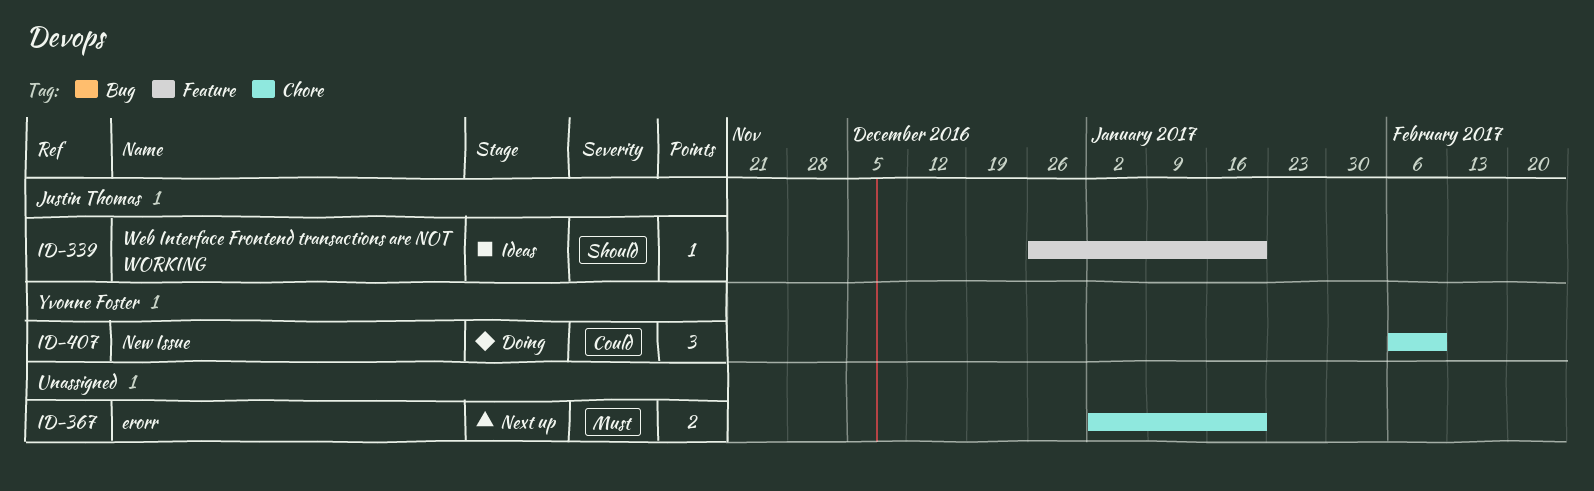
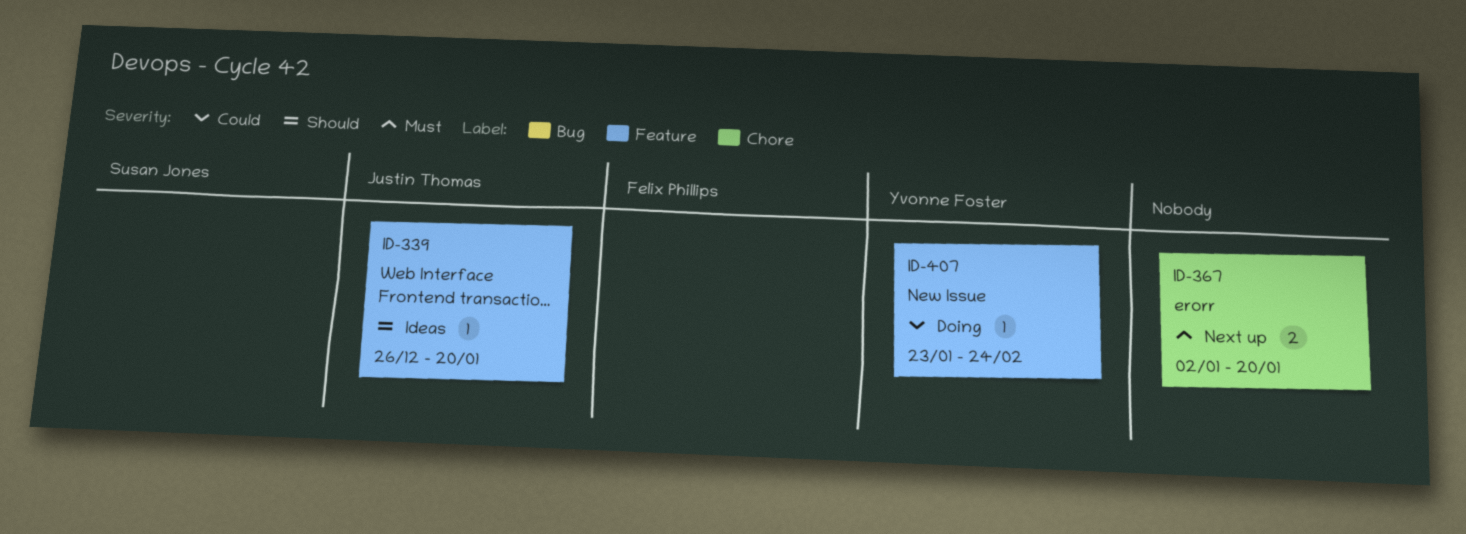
ID-407, label: Chore -> Feature
ID-407, estimate: 3 -> 1
ID-407, start: Feb 6 -> Jan 23
ID-407, due: Feb 10 -> Feb 24

